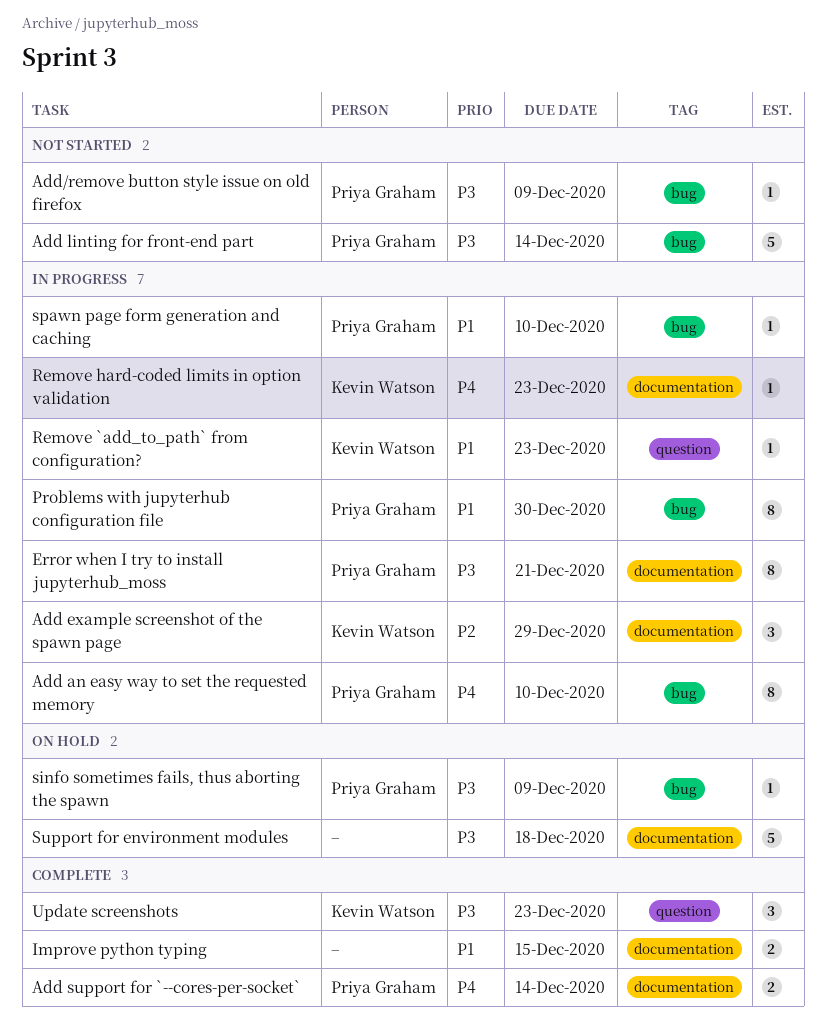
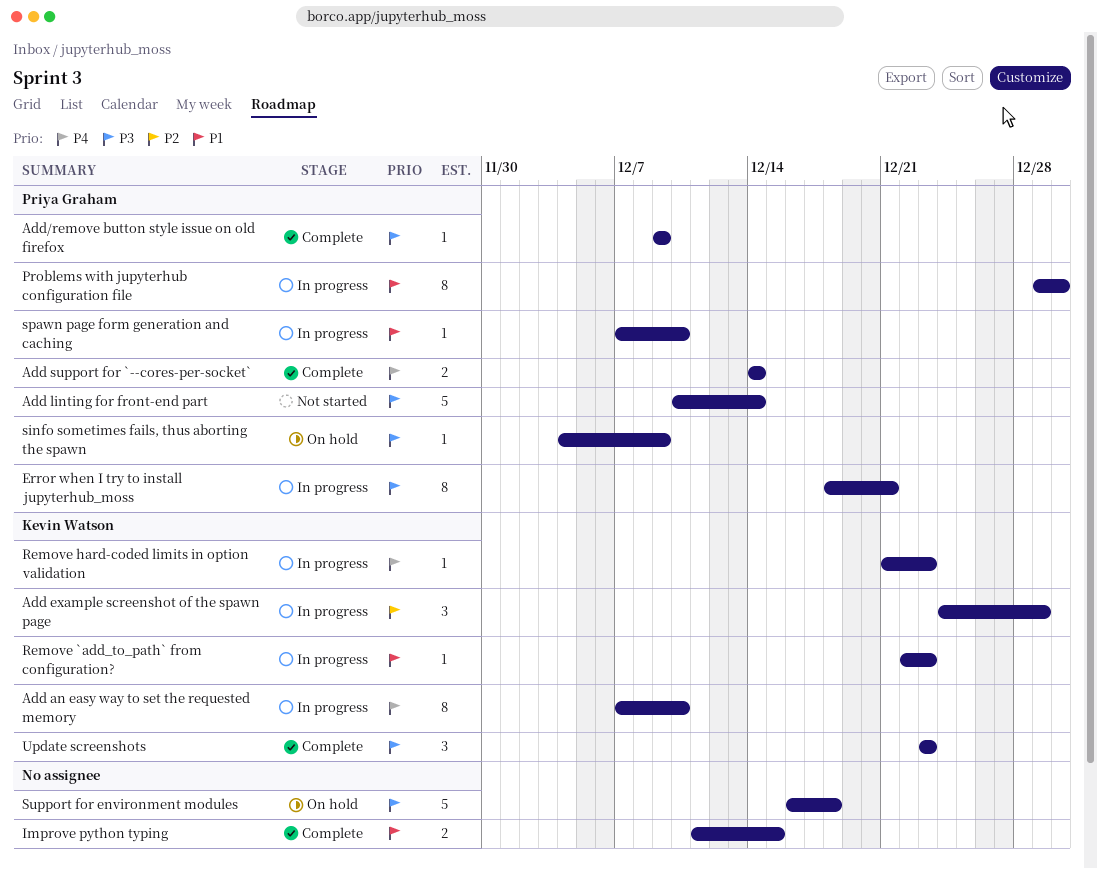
Add an easy way to set the requested memory, owner: Priya Graham -> Kevin Watson
Add/remove button style issue on old firefox, status: Not started -> Complete

